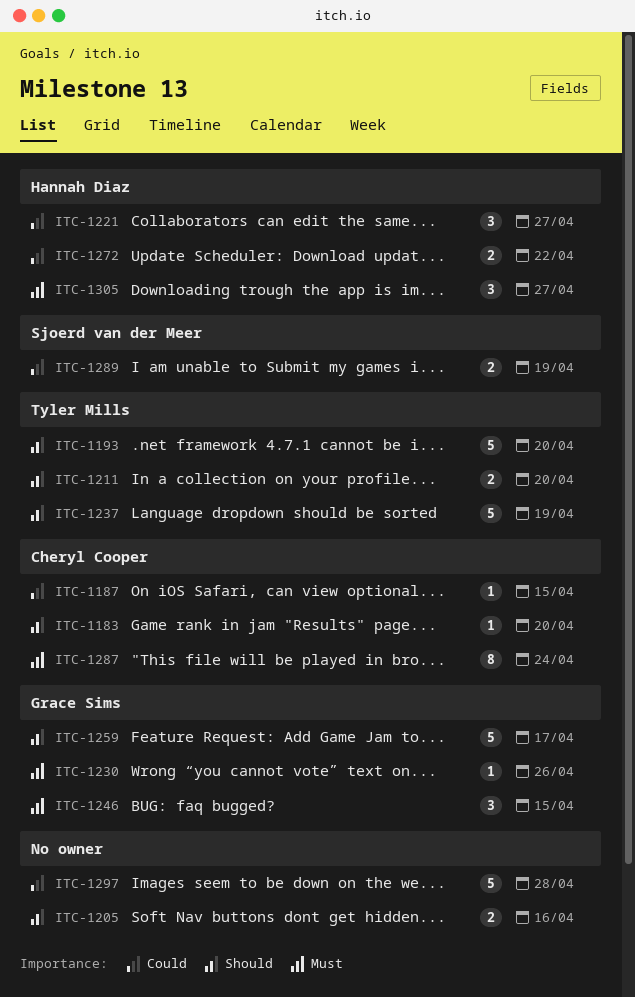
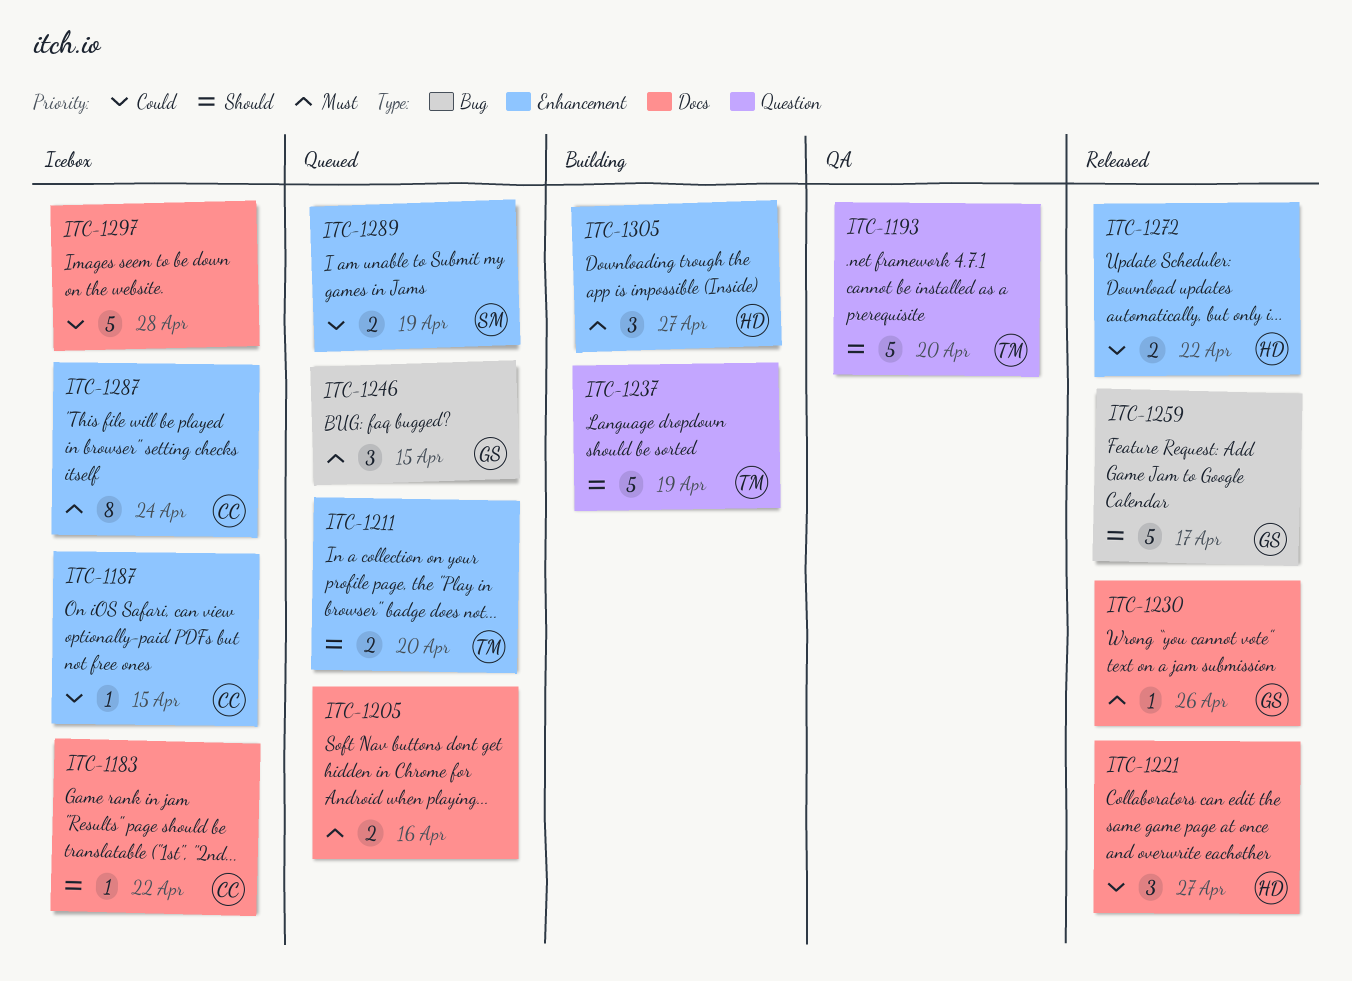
ITC-1183, due: Apr 20 -> Apr 22
ITC-1205, priority: Should -> Must

